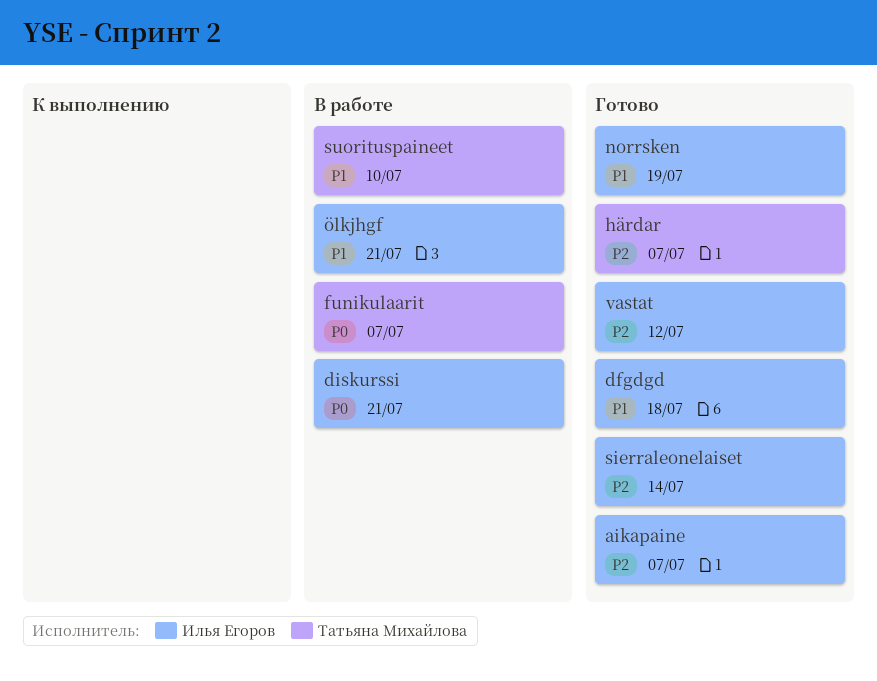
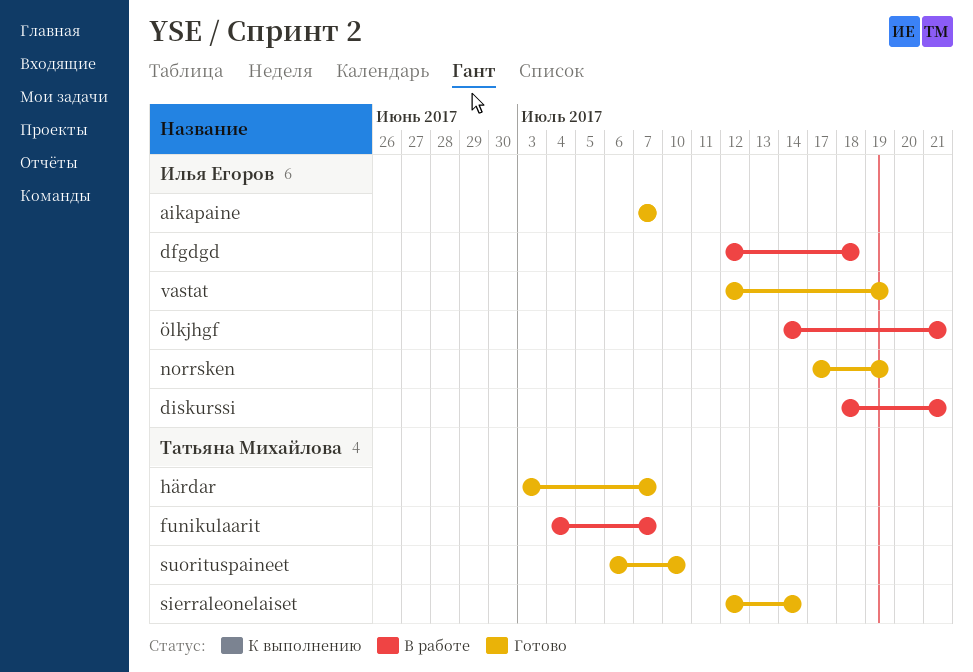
dfgdgd, status: Готово -> В работе
sierraleonelaiset, owner: Илья Егоров -> Татьяна Михайлова
suorituspaineet, status: В работе -> Готово
vastat, due: Jul 12 -> Jul 19

